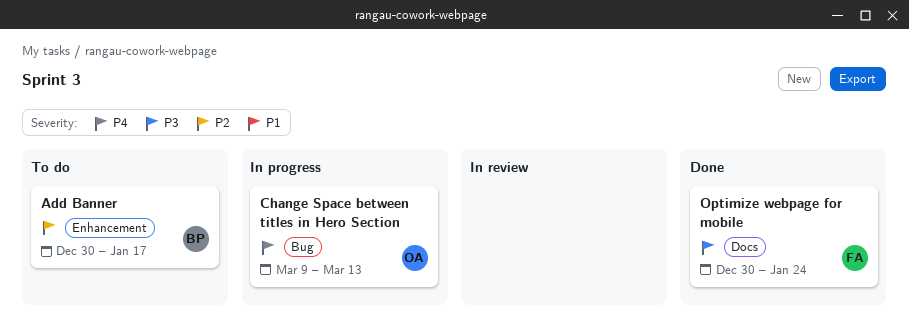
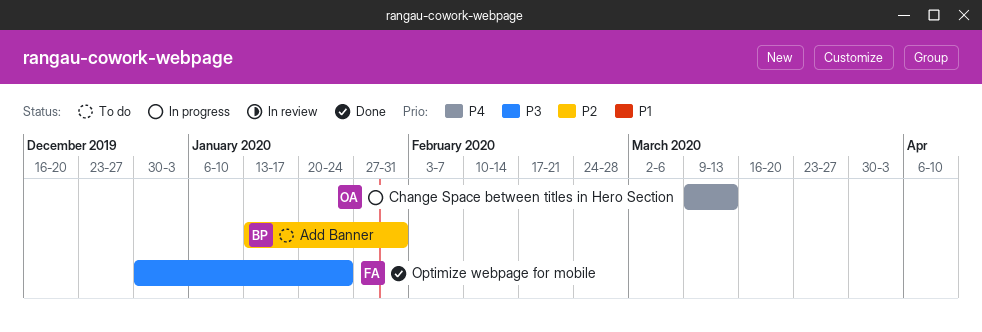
Add Banner, start: Dec 30 -> Jan 13
Add Banner, due: Jan 17 -> Jan 31

